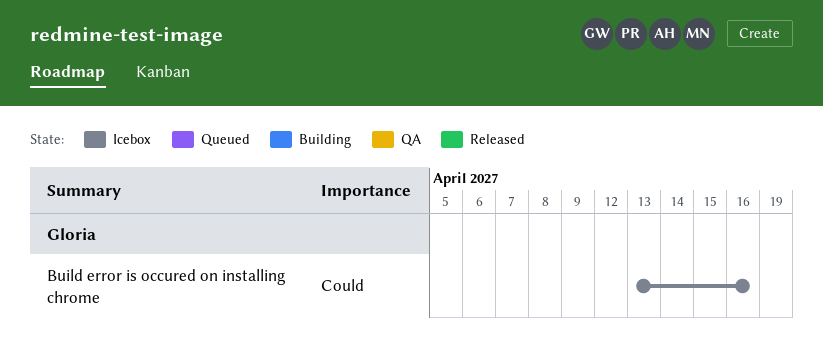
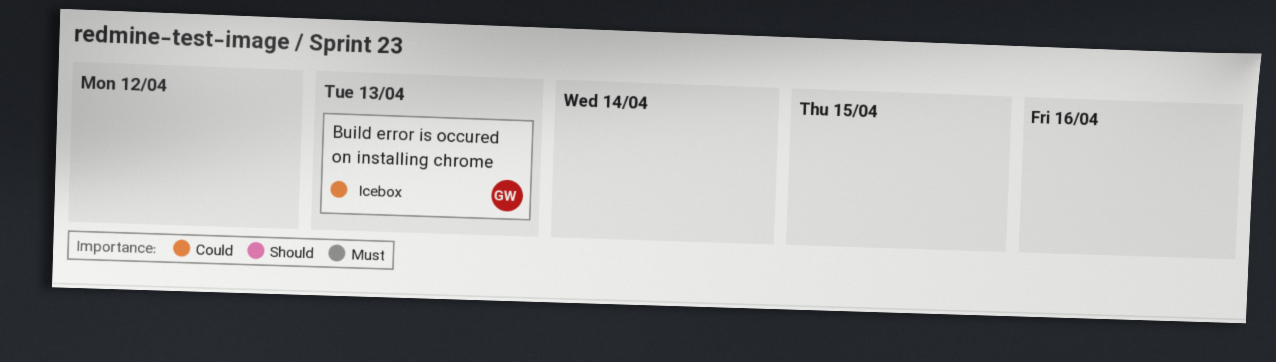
Build error is occured on installing chrome, due: Apr 16 -> Apr 13

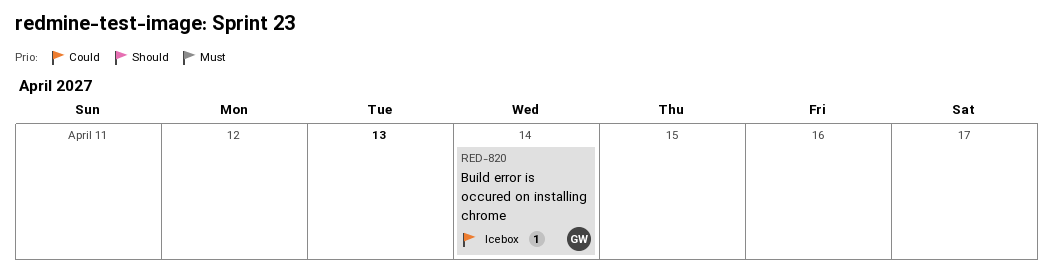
Build error is occured on installing chrome, due: Apr 13 -> Apr 14

